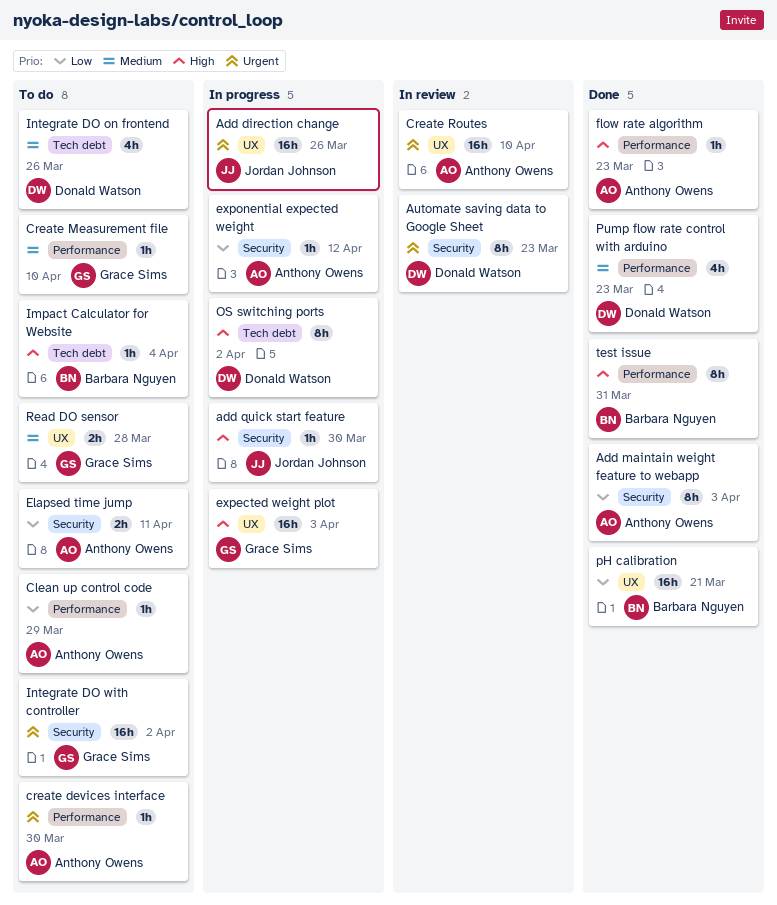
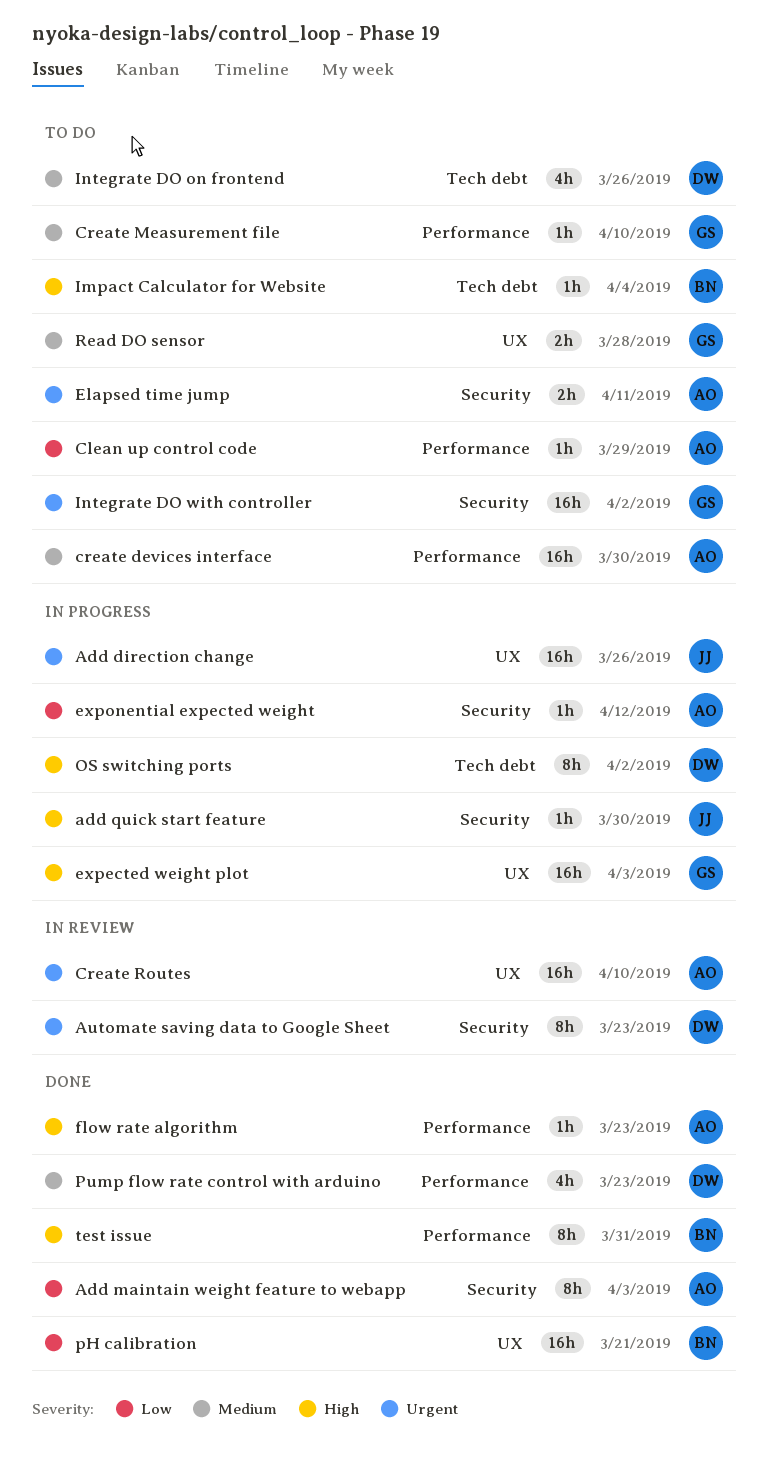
create devices interface, priority: Urgent -> Medium
create devices interface, estimate: 1h -> 16h
Elapsed time jump, priority: Low -> Urgent

